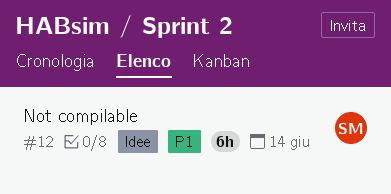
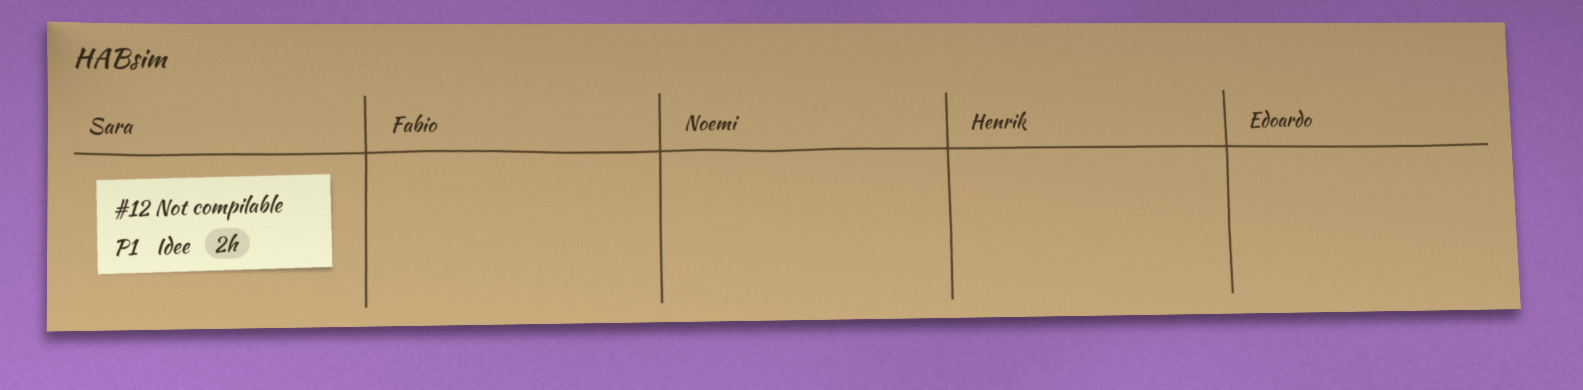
#12, estimate: 6h -> 2h

